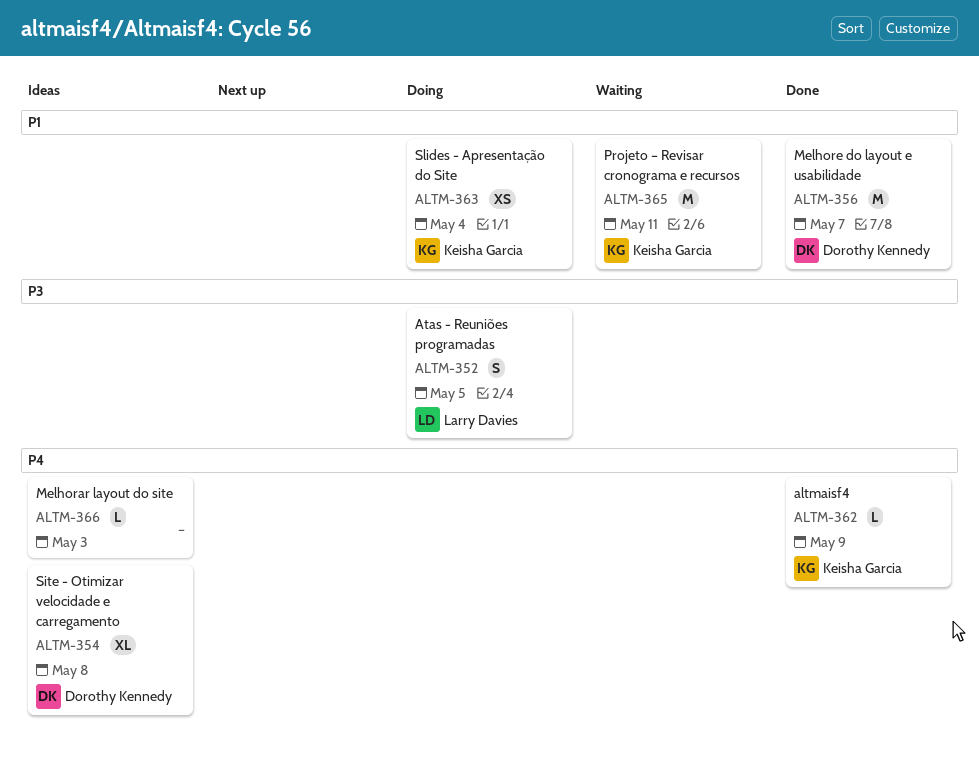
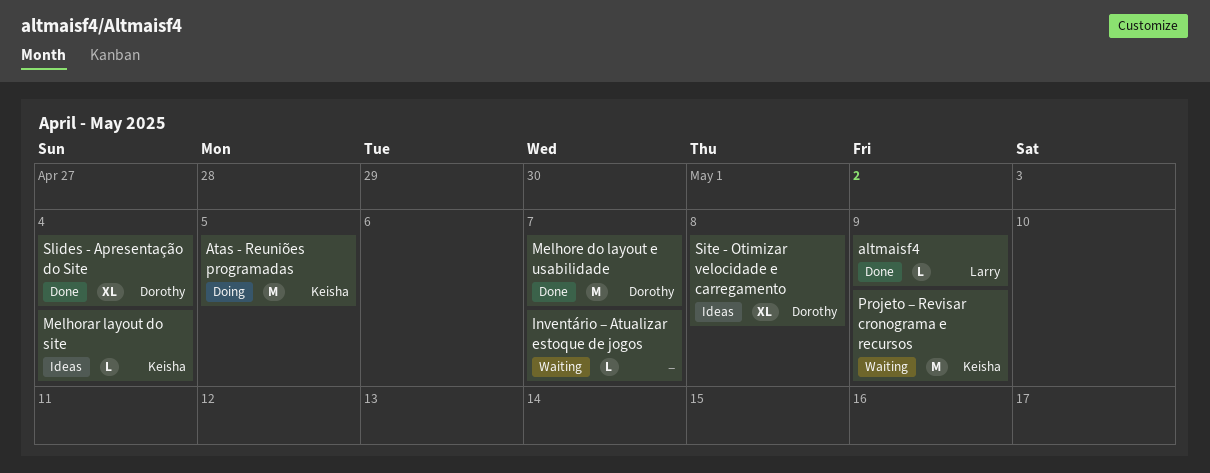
altmaisf4, owner: Keisha Garcia -> Larry Davies
Atas - Reuniões programadas, owner: Larry Davies -> Keisha Garcia
Atas - Reuniões programadas, estimate: S -> M
Inventário – Atualizar estoque de jogos: none -> present
Melhorar layout do site, owner: none -> Keisha Garcia
Melhorar layout do site, due: May 3 -> May 4
Projeto – Revisar cronograma e recursos, due: May 11 -> May 9
Slides - Apresentação do Site, status: Doing -> Done
Slides - Apresentação do Site, owner: Keisha Garcia -> Dorothy Kennedy
Slides - Apresentação do Site, estimate: XS -> XL

